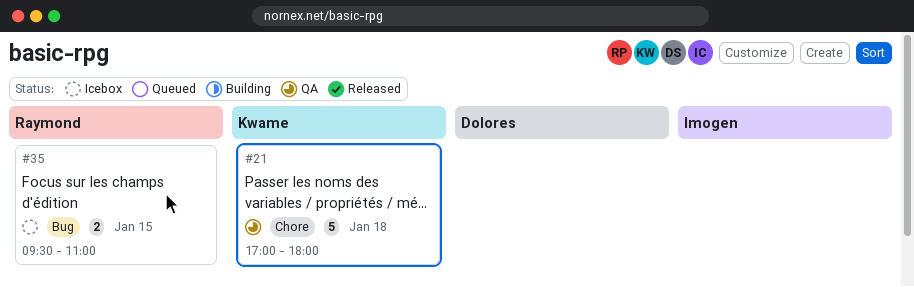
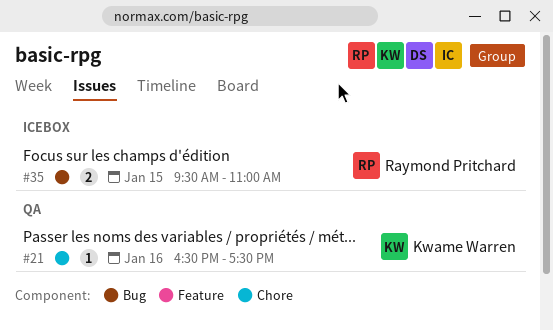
#21, estimate: 5 -> 1
#21, day: Jan 18 -> Jan 16
#21, begins: 17:00 -> 16:30
#21, ends: 18:00 -> 17:30

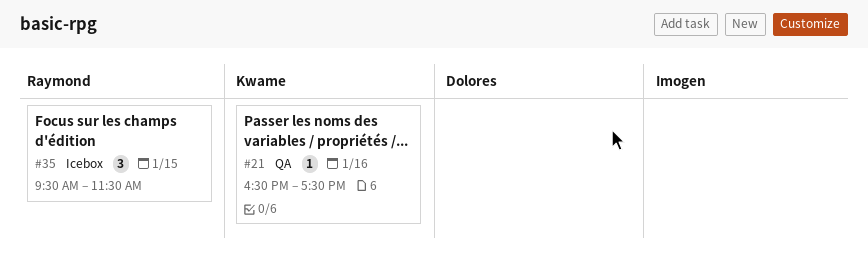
#35, estimate: 2 -> 3
#35, ends: 11:00 -> 11:30

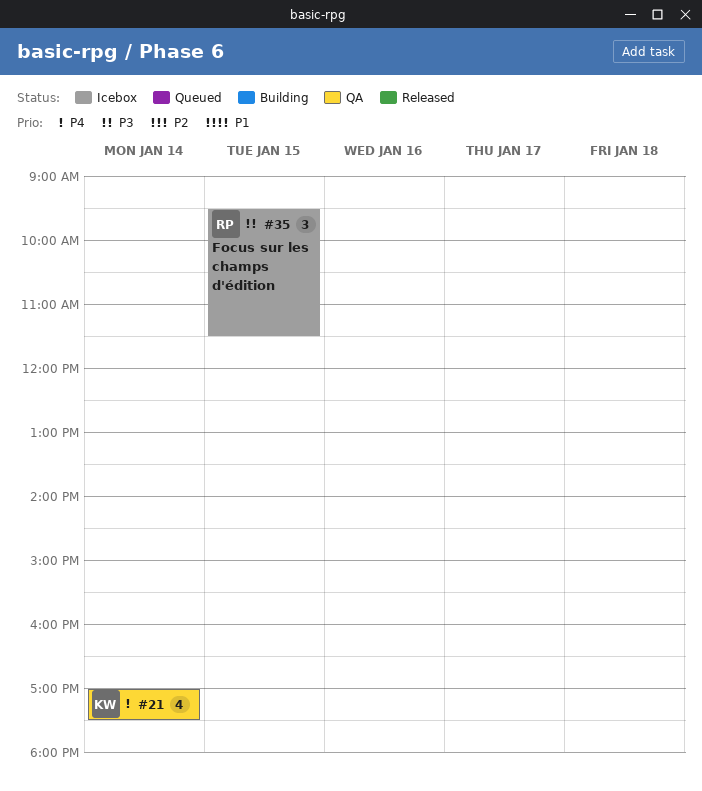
#21, estimate: 1 -> 4
#21, day: Jan 16 -> Jan 14
#21, begins: 16:30 -> 17:00

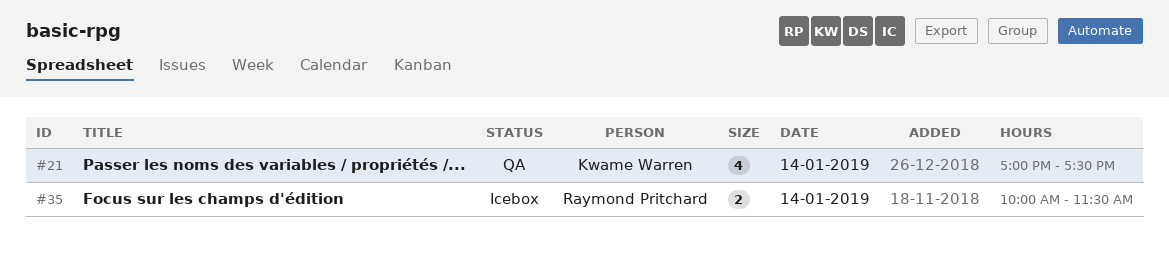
#35, estimate: 3 -> 2
#35, day: Jan 15 -> Jan 14
#35, begins: 09:30 -> 10:00

